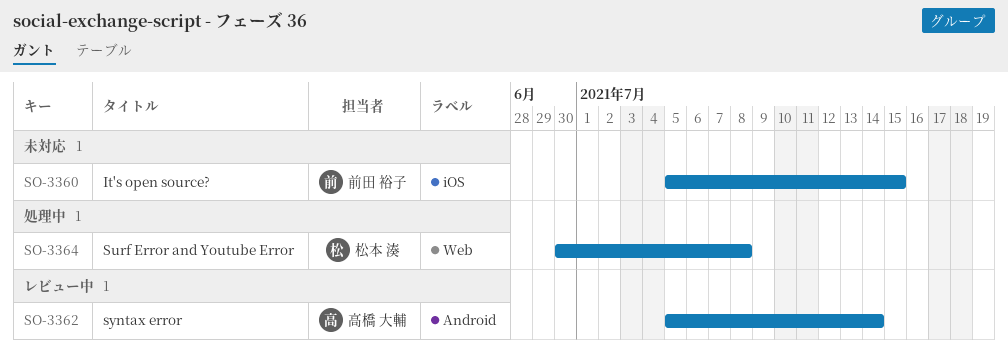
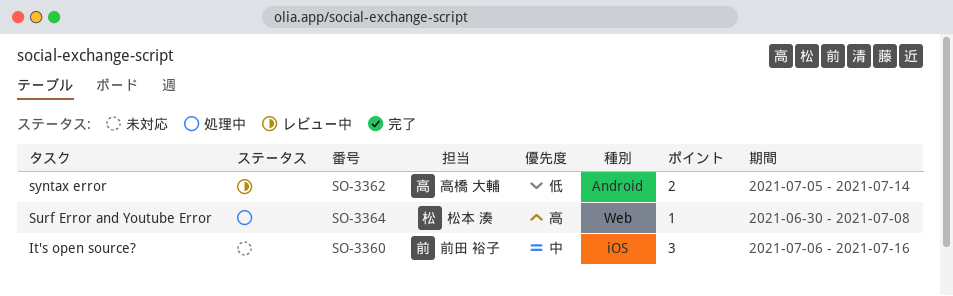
SO-3360, start: Jul 5 -> Jul 6
SO-3360, due: Jul 15 -> Jul 16

